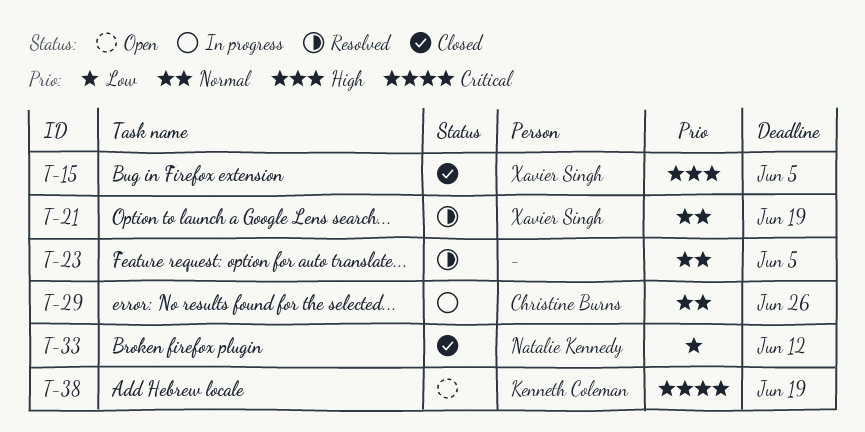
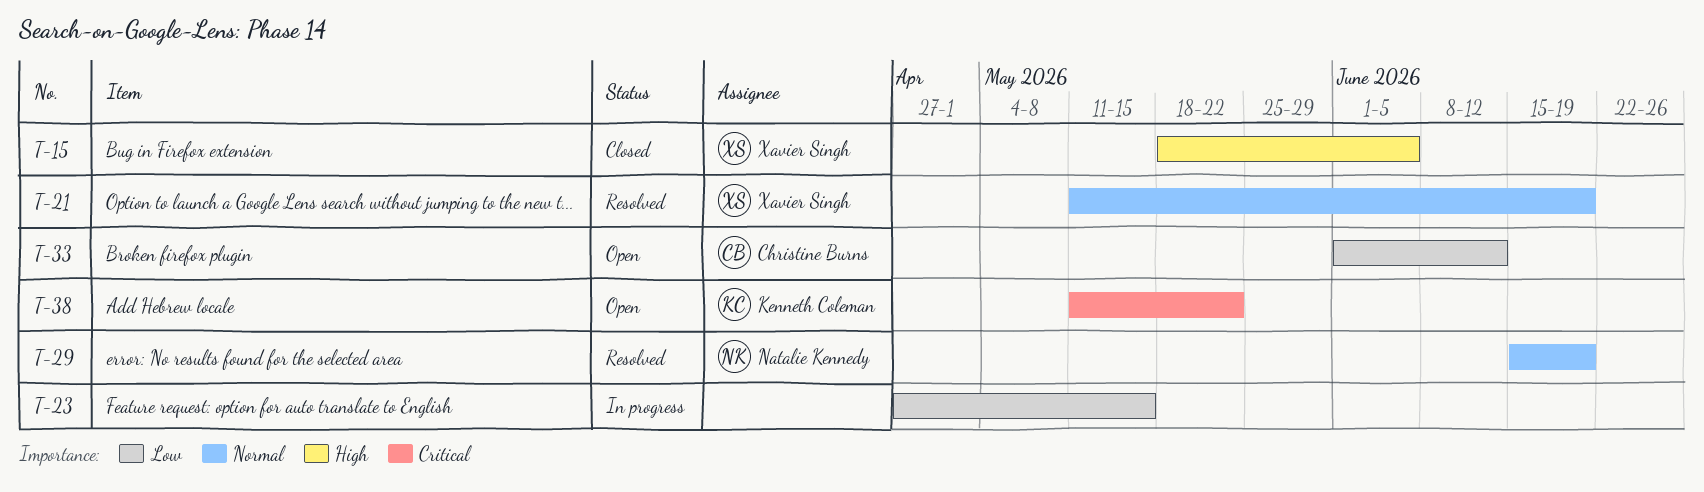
T-23, status: Resolved -> In progress
T-23, priority: Normal -> Low
T-23, due: Jun 5 -> May 15
T-29, status: In progress -> Resolved
T-29, owner: Christine Burns -> Natalie Kennedy
T-29, due: Jun 26 -> Jun 19
T-33, status: Closed -> Open
T-33, owner: Natalie Kennedy -> Christine Burns
T-38, due: Jun 19 -> May 22

